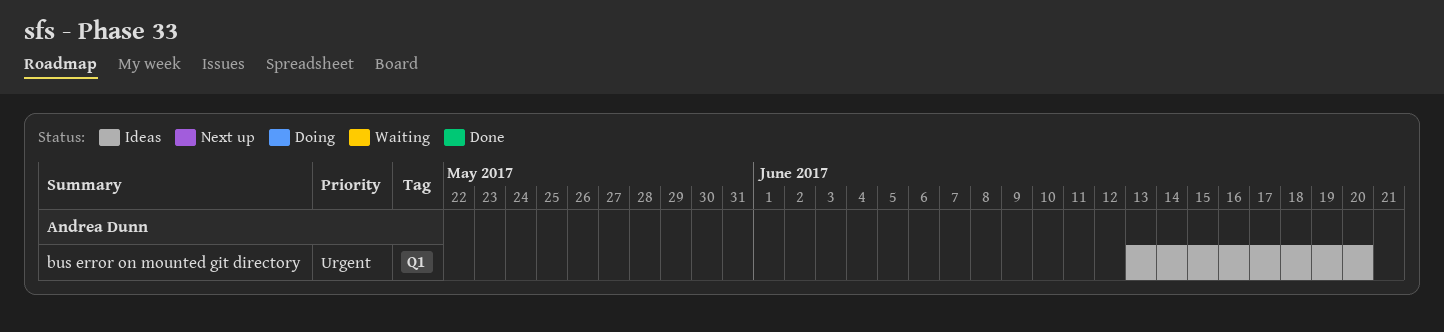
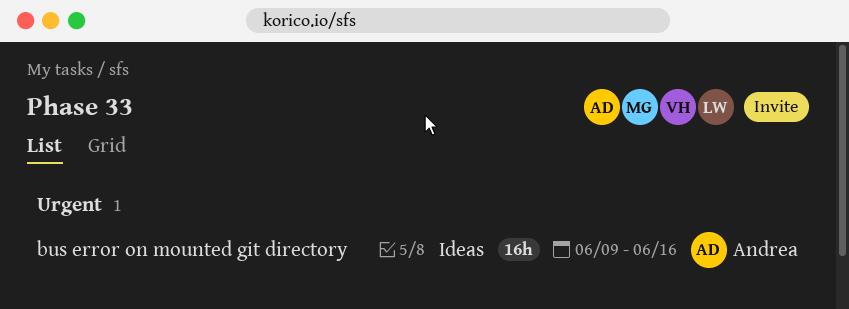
bus error on mounted git directory, start: Jun 13 -> Jun 9
bus error on mounted git directory, due: Jun 20 -> Jun 16

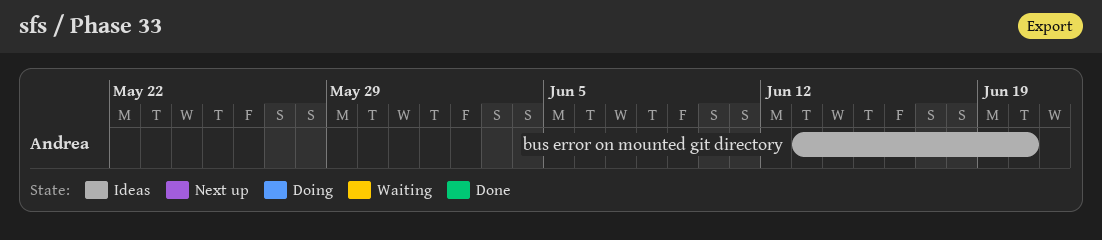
bus error on mounted git directory, start: Jun 9 -> Jun 13
bus error on mounted git directory, due: Jun 16 -> Jun 20

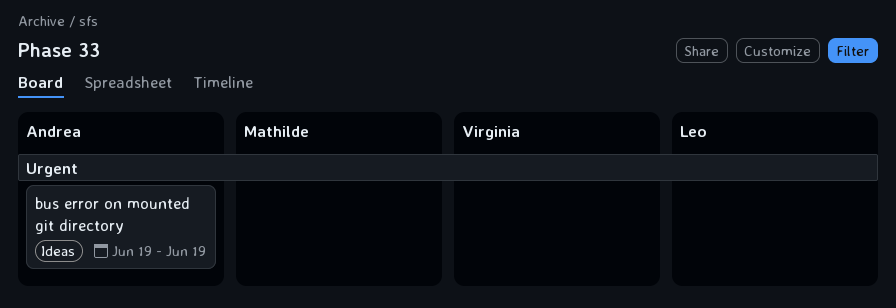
bus error on mounted git directory, start: Jun 13 -> Jun 19
bus error on mounted git directory, due: Jun 20 -> Jun 19

